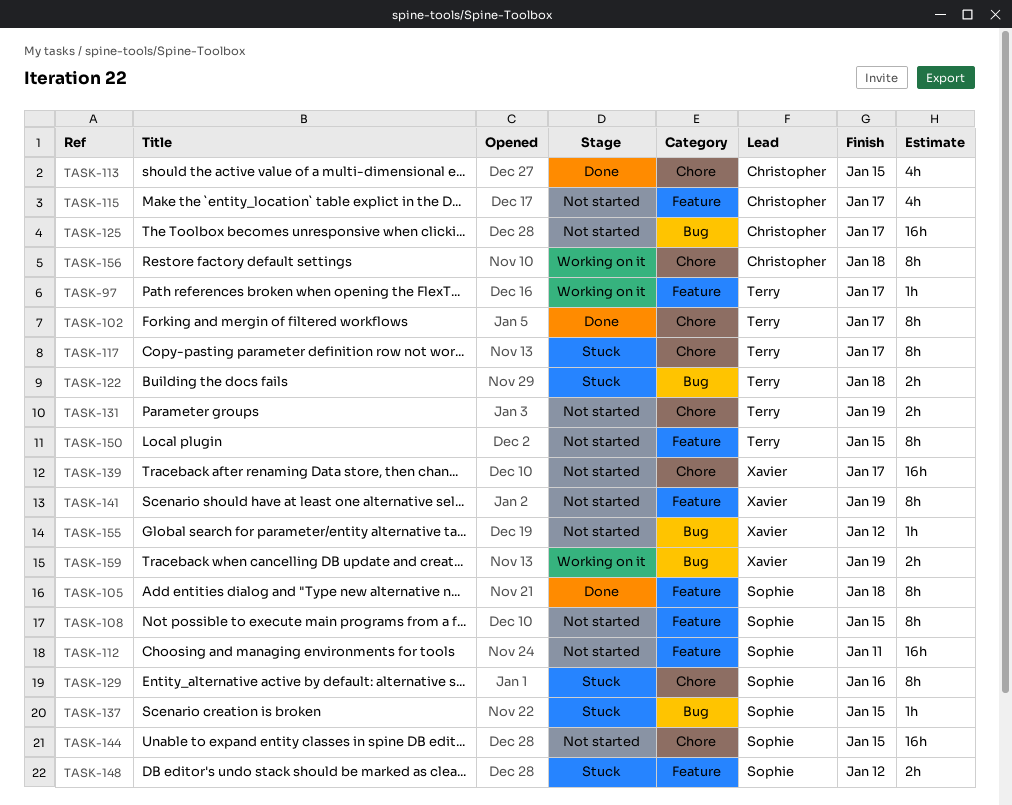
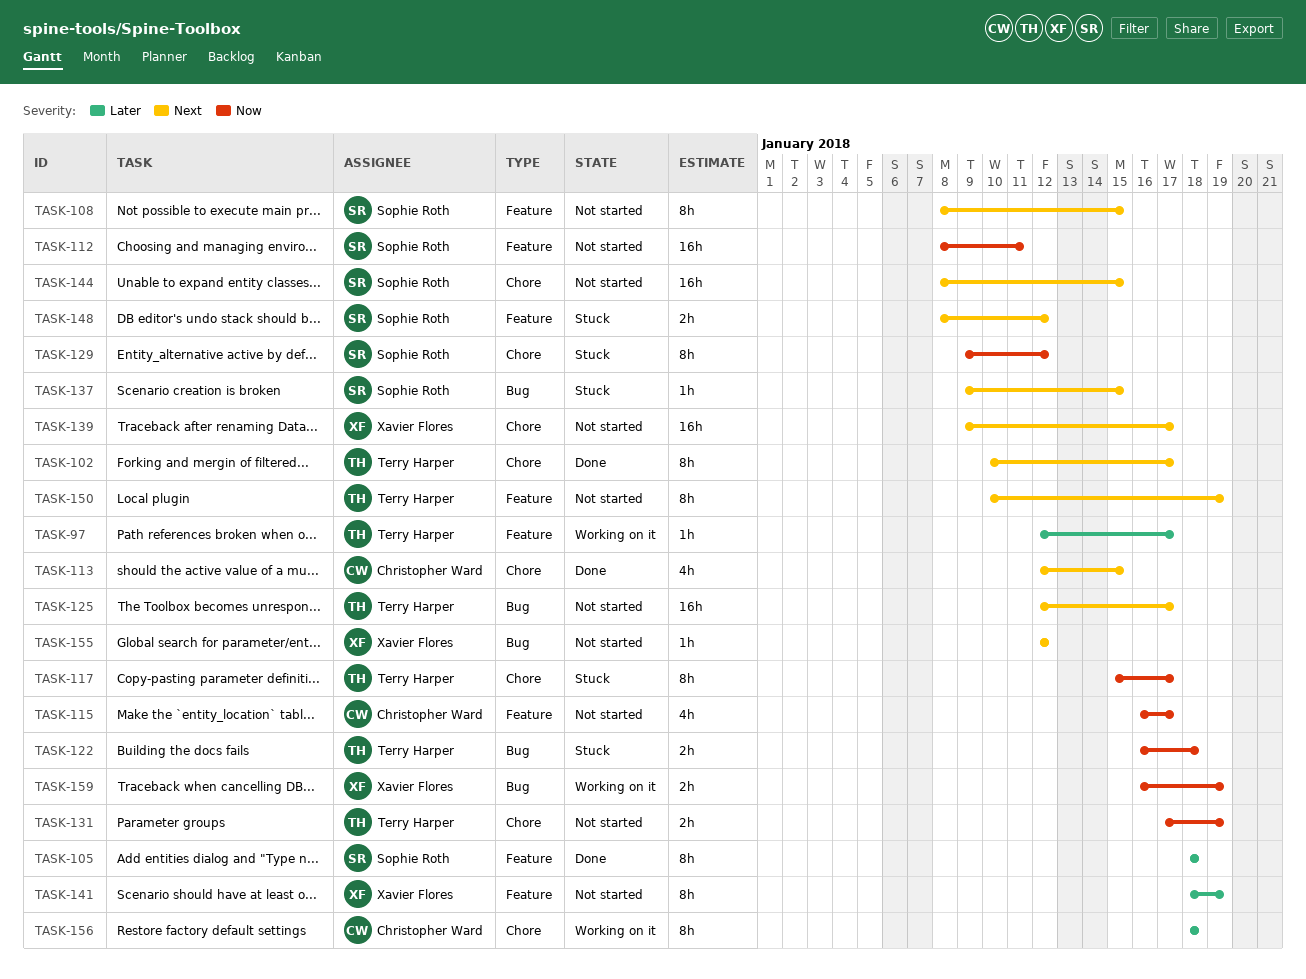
TASK-125, owner: Christopher Ward -> Terry Harper
TASK-129, due: Jan 16 -> Jan 12
TASK-150, due: Jan 15 -> Jan 19

